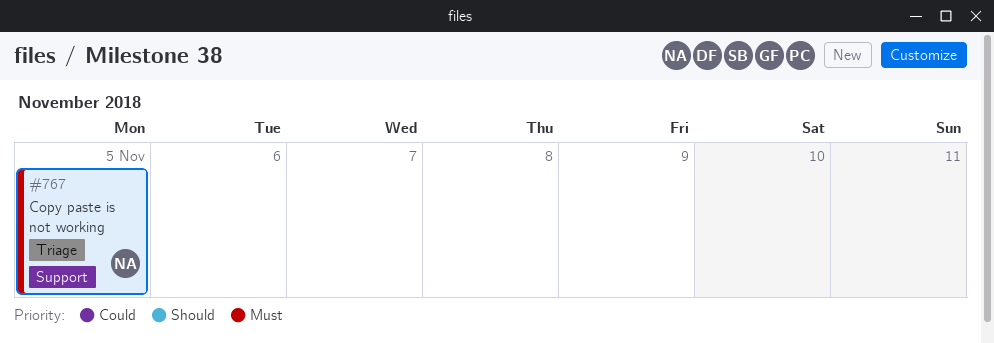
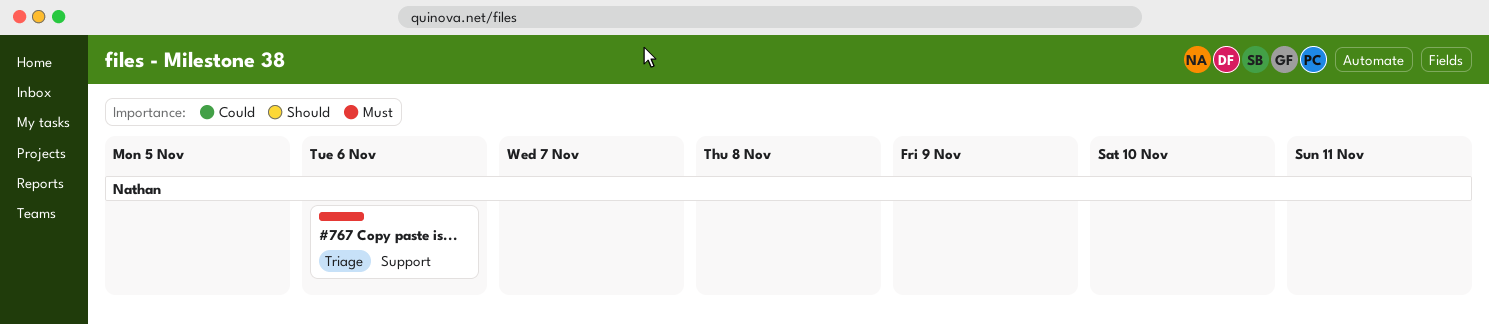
#767, due: Nov 5 -> Nov 6

